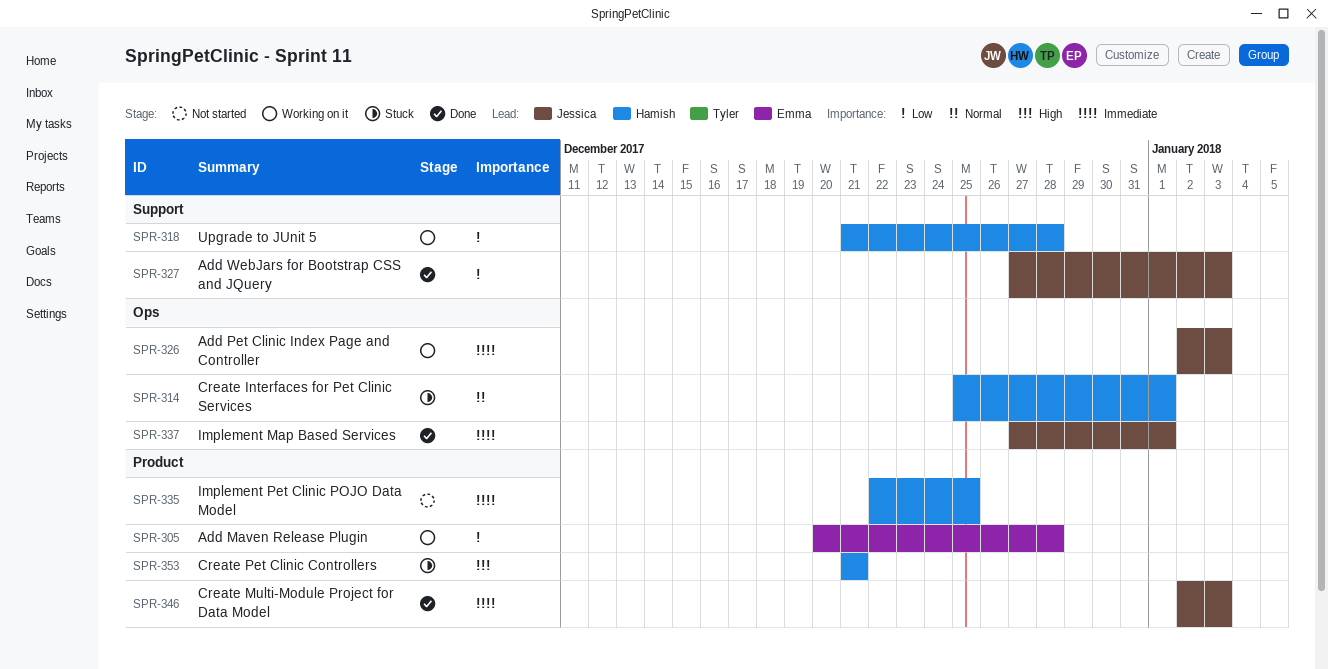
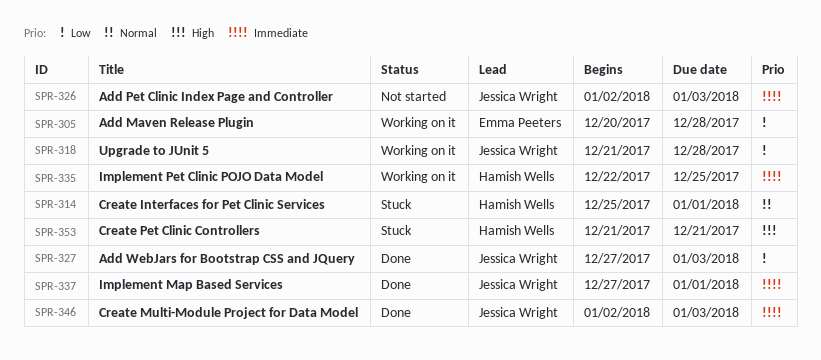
SPR-318, owner: Hamish Wells -> Jessica Wright
SPR-326, status: Working on it -> Not started
SPR-335, status: Not started -> Working on it

